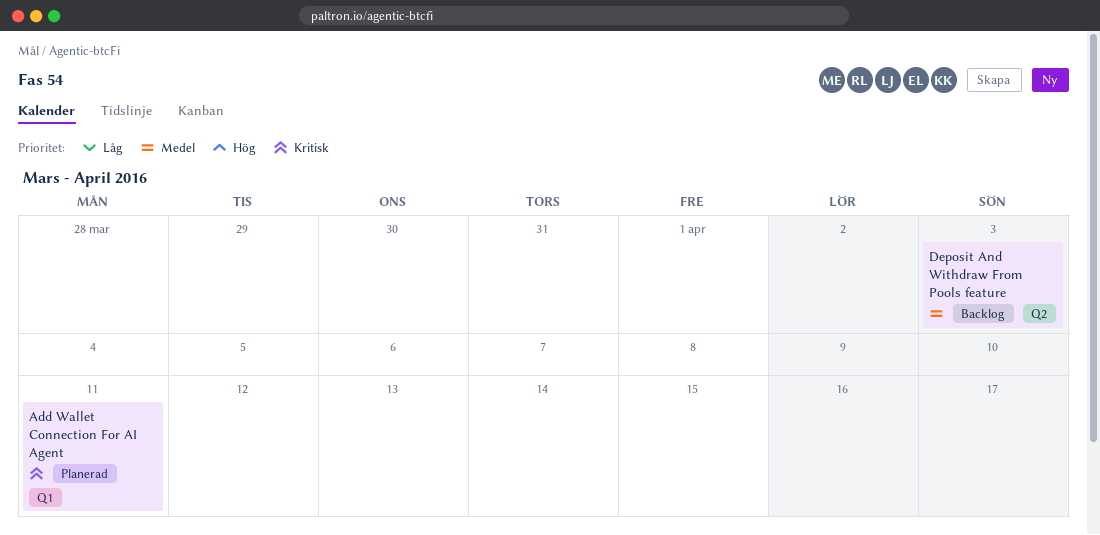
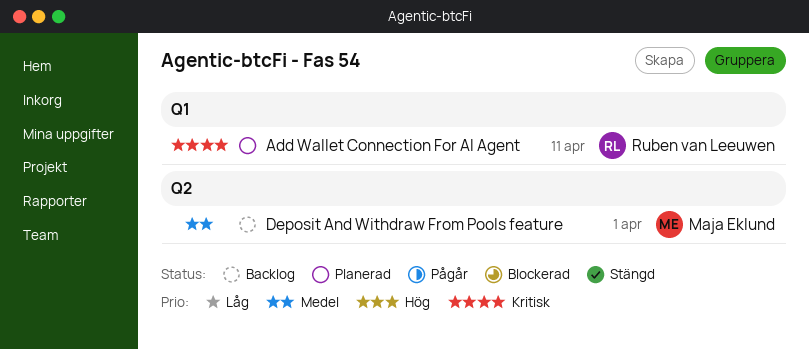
Deposit And Withdraw From Pools feature, due: Apr 3 -> Apr 1

